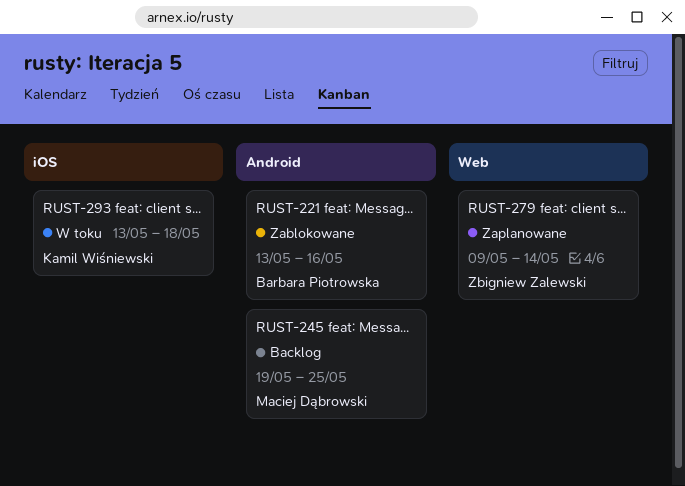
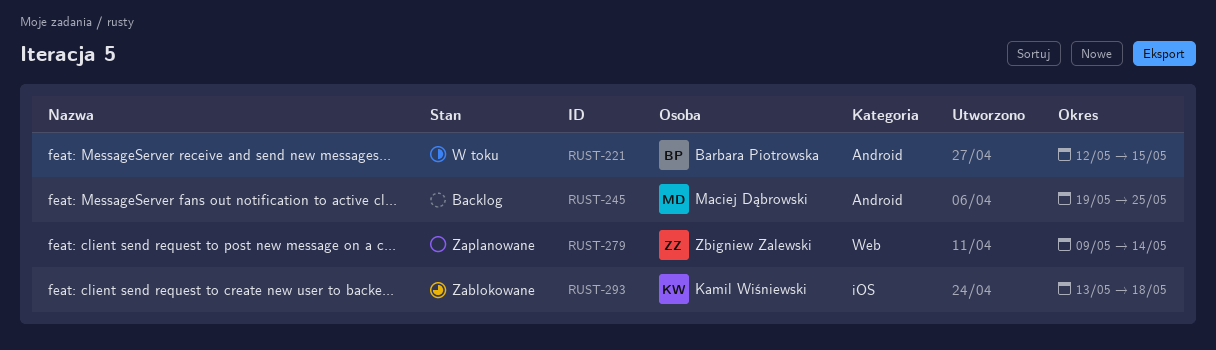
RUST-221, status: Zablokowane -> W toku
RUST-221, start: May 13 -> May 12
RUST-221, due: May 16 -> May 15
RUST-293, status: W toku -> Zablokowane

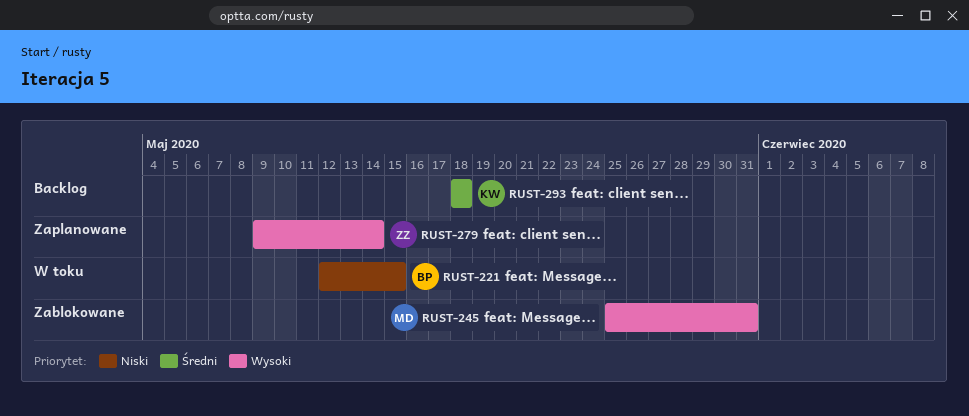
RUST-245, status: Backlog -> Zablokowane
RUST-245, start: May 19 -> May 25
RUST-245, due: May 25 -> May 31
RUST-293, status: Zablokowane -> Backlog
RUST-293, start: May 13 -> May 18

